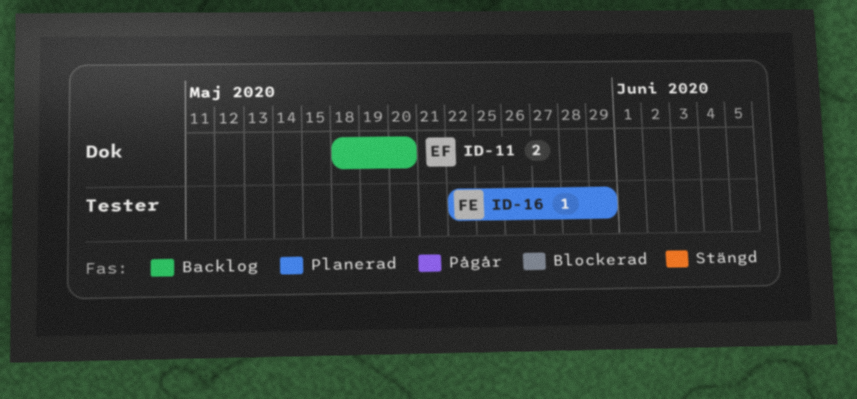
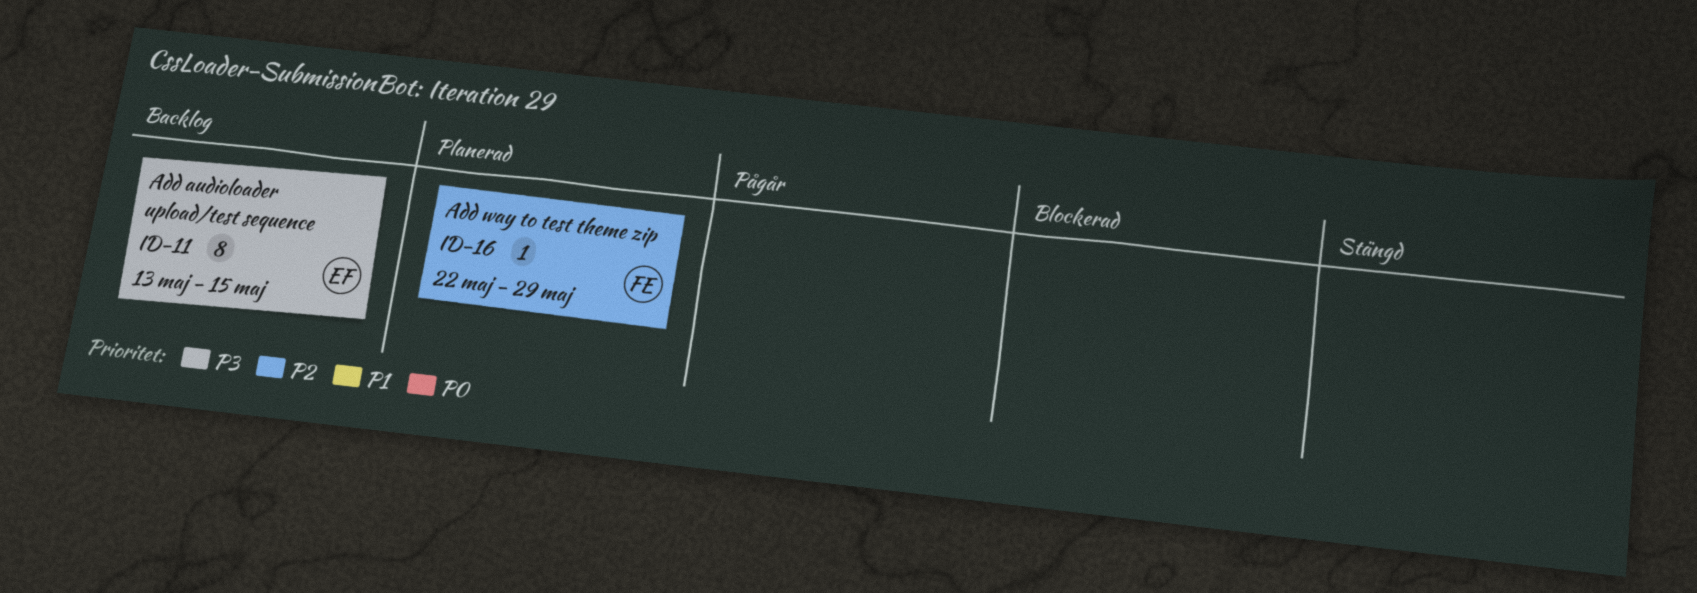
ID-11, estimate: 2 -> 8
ID-11, start: May 18 -> May 13
ID-11, due: May 20 -> May 15

